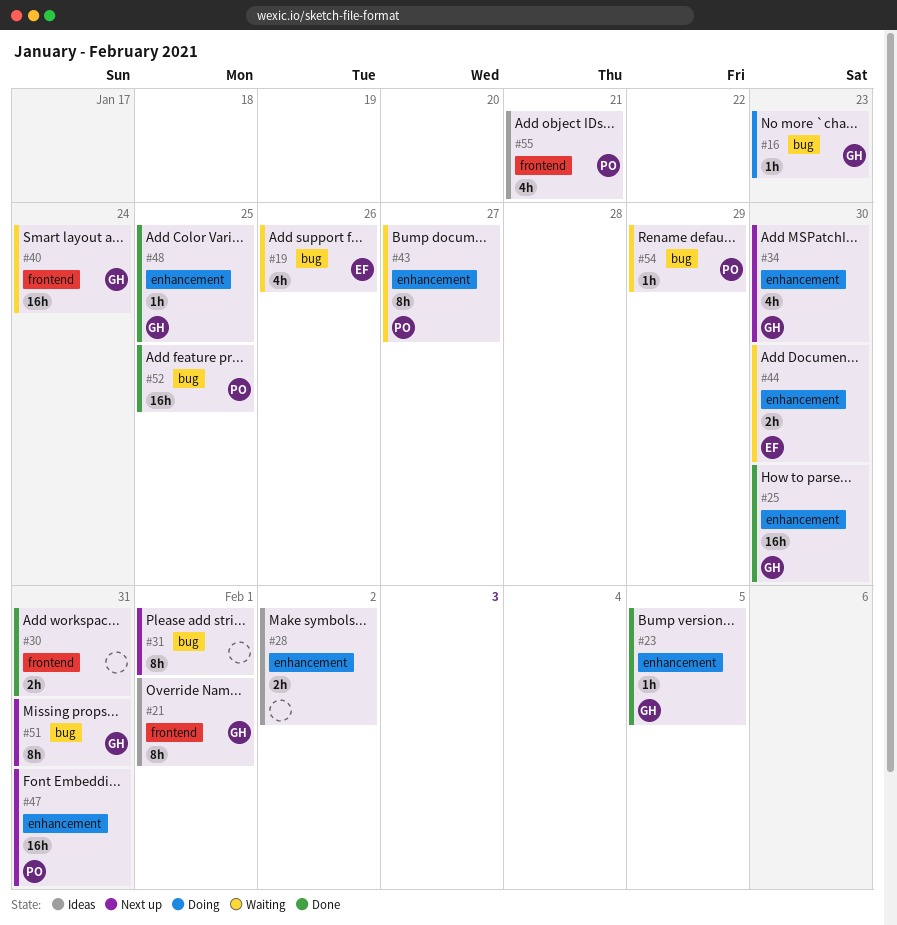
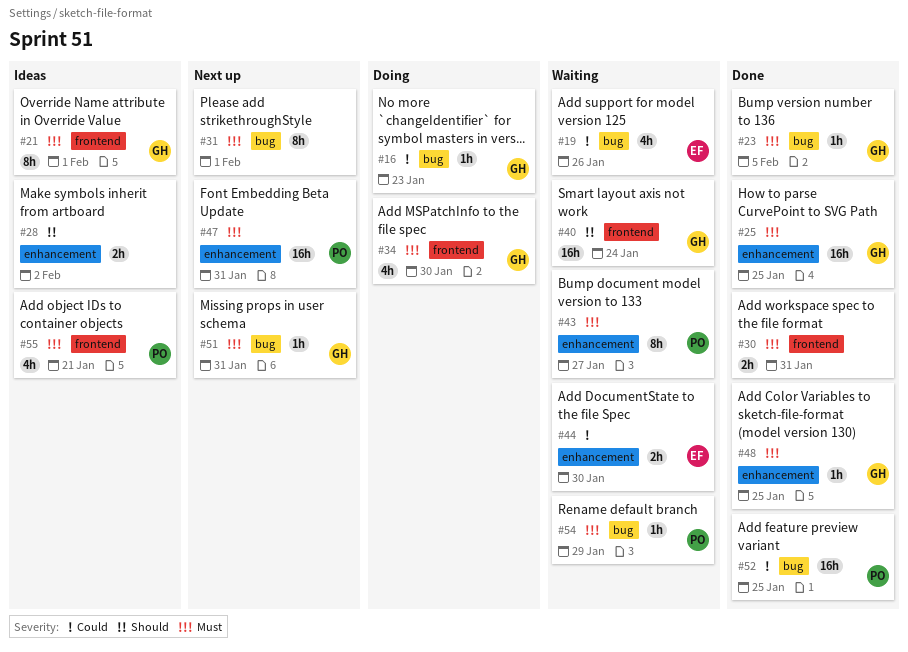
#23, label: enhancement -> bug
#25, due: Jan 30 -> Jan 25
#34, status: Next up -> Doing
#34, label: enhancement -> frontend
#51, estimate: 8h -> 1h

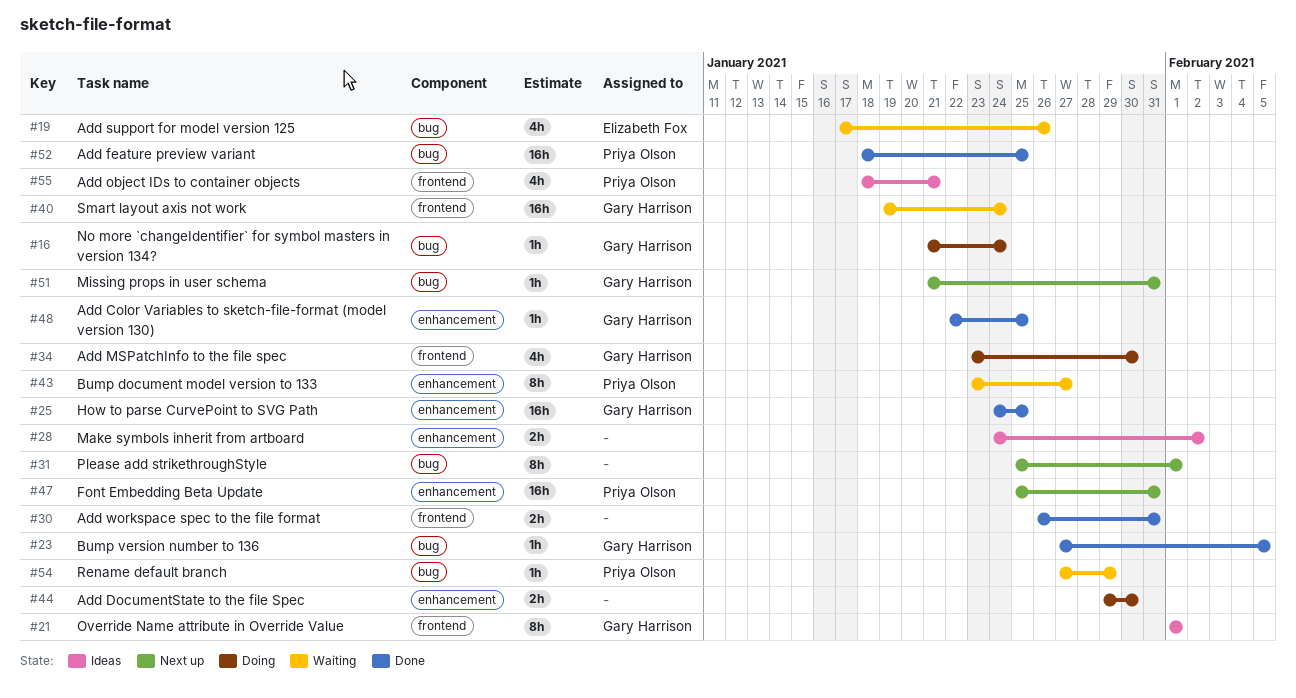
#16, due: Jan 23 -> Jan 24
#44, status: Waiting -> Doing
#44, owner: Elizabeth Fox -> none

